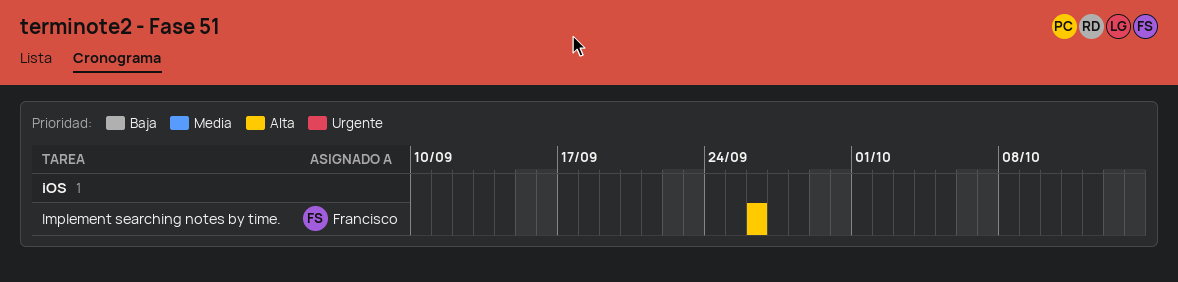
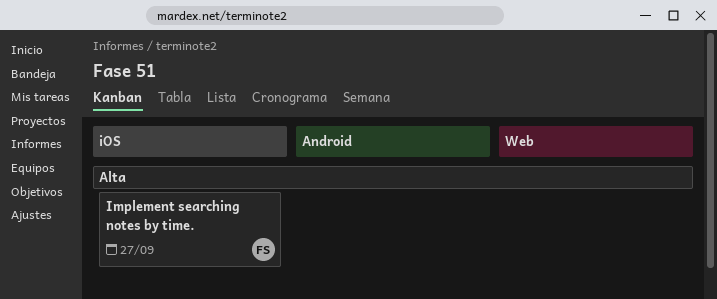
Implement searching notes by time., due: Sep 26 -> Sep 27

